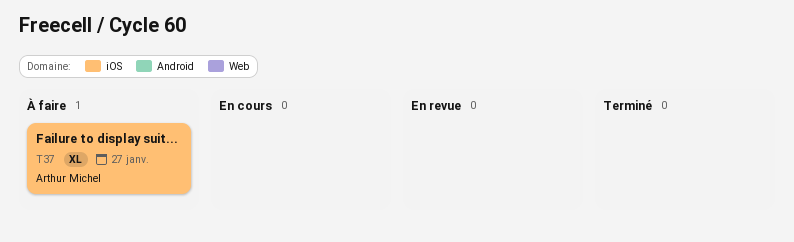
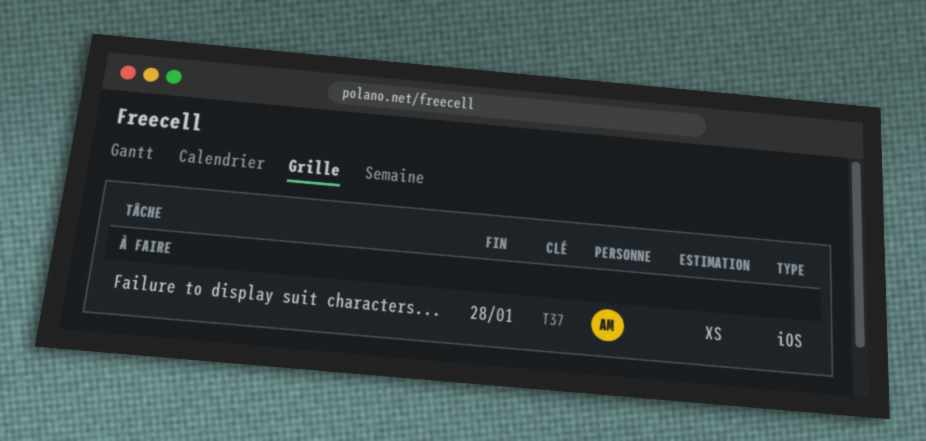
T37, estimate: XL -> XS
T37, due: Jan 27 -> Jan 28

